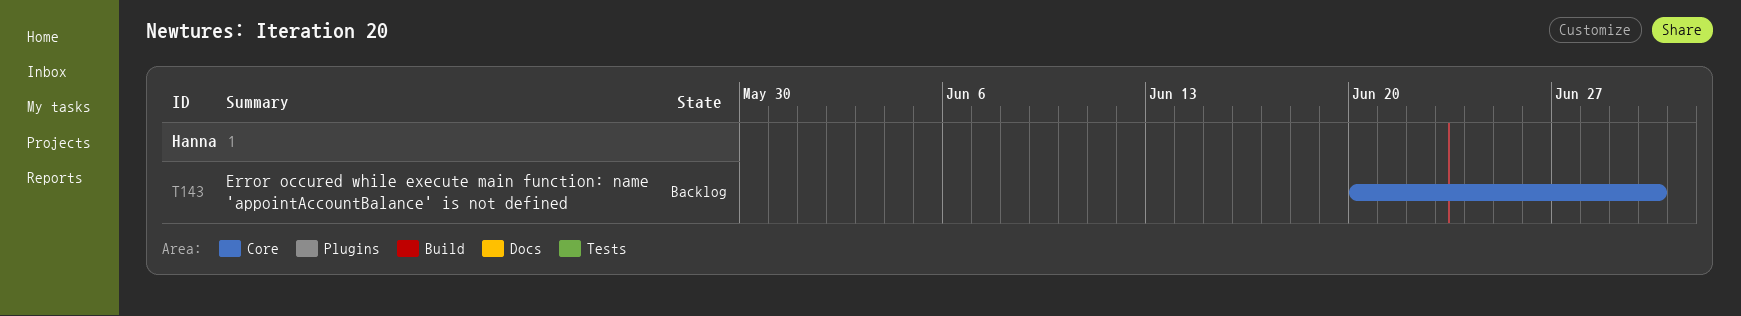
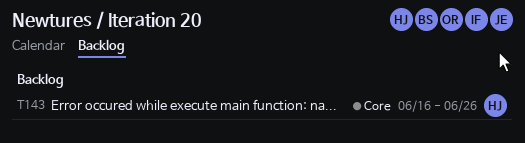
T143, start: Jun 20 -> Jun 16
T143, due: Jun 30 -> Jun 26

